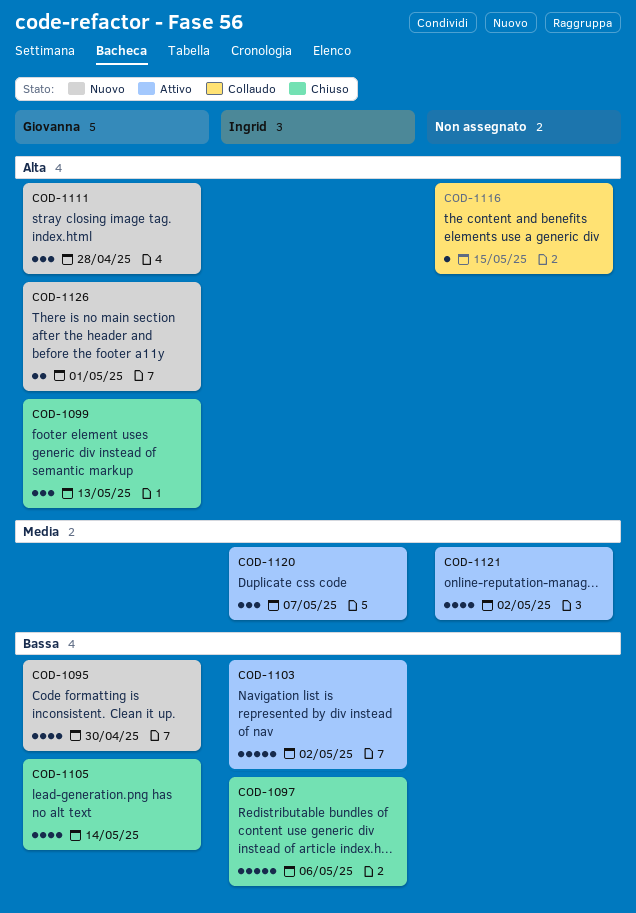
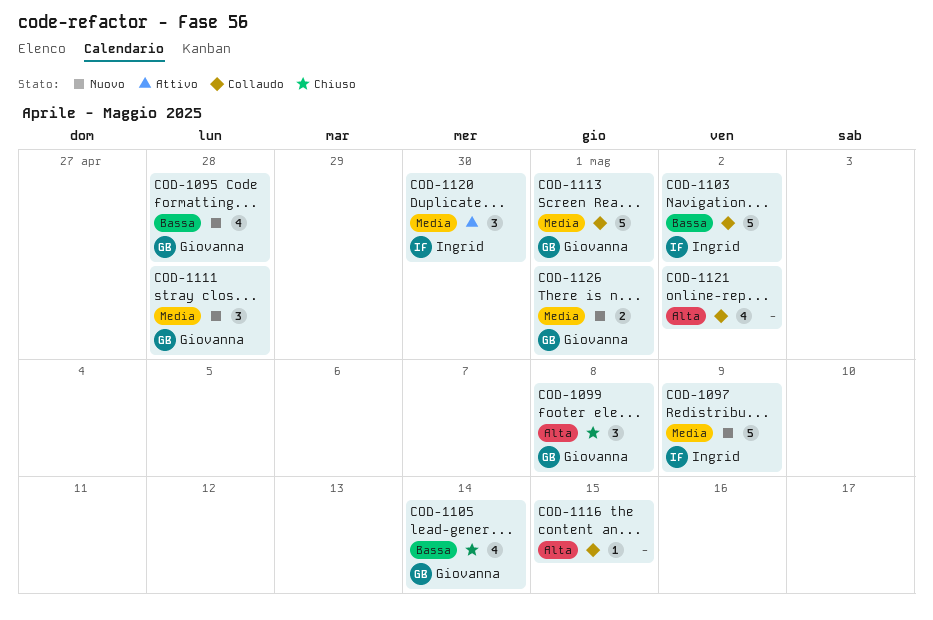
COD-1095, due: Apr 30 -> Apr 28
COD-1097, status: Chiuso -> Nuovo
COD-1097, priority: Bassa -> Media
COD-1097, due: May 6 -> May 9
COD-1099, due: May 13 -> May 8
COD-1103, status: Attivo -> Collaudo
COD-1111, priority: Alta -> Media
COD-1113: none -> present
COD-1120, due: May 7 -> Apr 30
COD-1121, status: Attivo -> Collaudo
COD-1121, priority: Media -> Alta
COD-1126, priority: Alta -> Media

